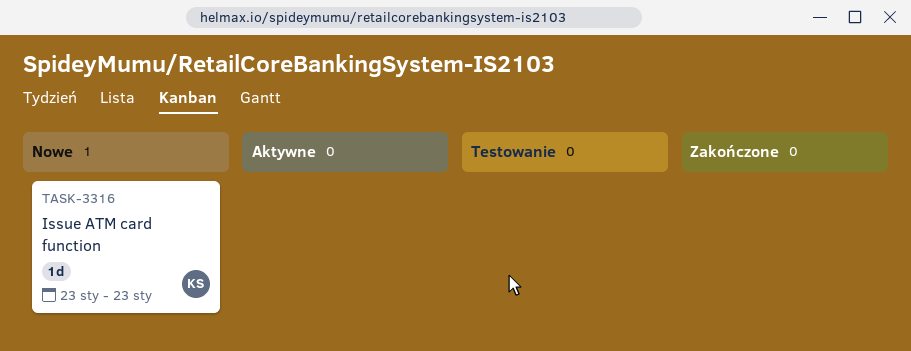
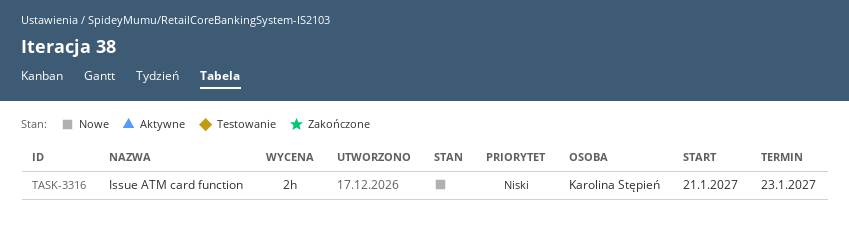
TASK-3316, estimate: 1d -> 2h
TASK-3316, start: Jan 23 -> Jan 21

